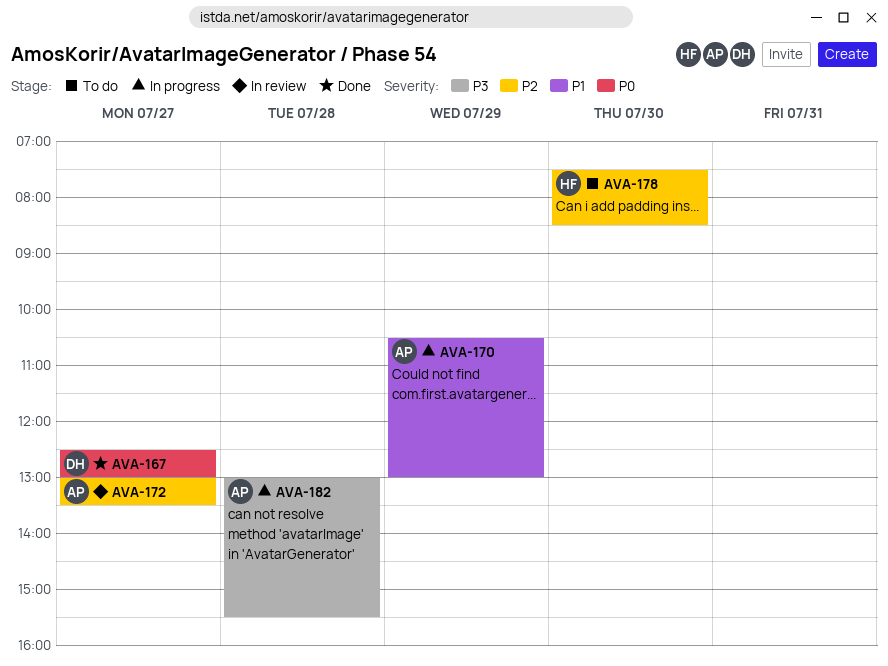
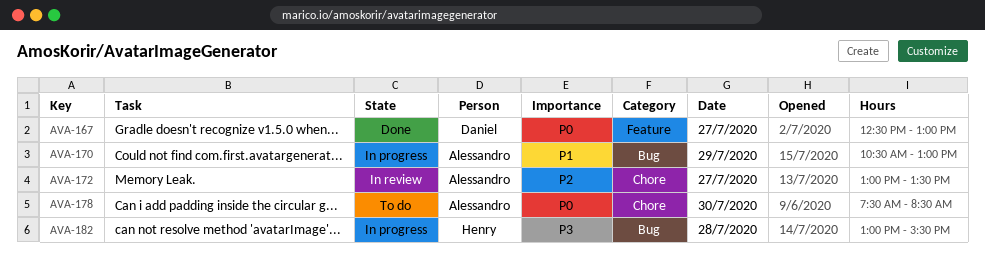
AVA-178, owner: Henry -> Alessandro
AVA-178, priority: P2 -> P0
AVA-182, owner: Alessandro -> Henry

